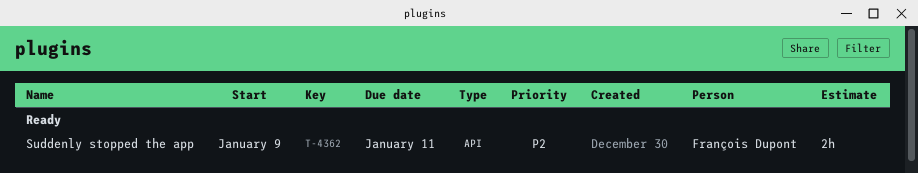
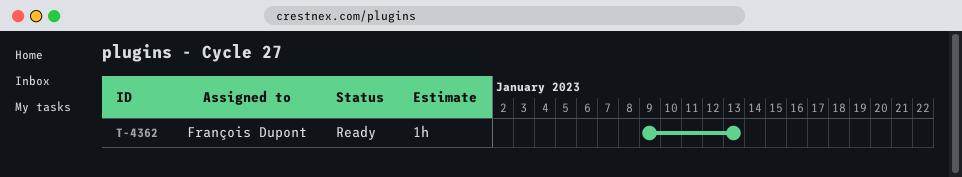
T-4362, estimate: 2h -> 1h
T-4362, due: Jan 11 -> Jan 13

